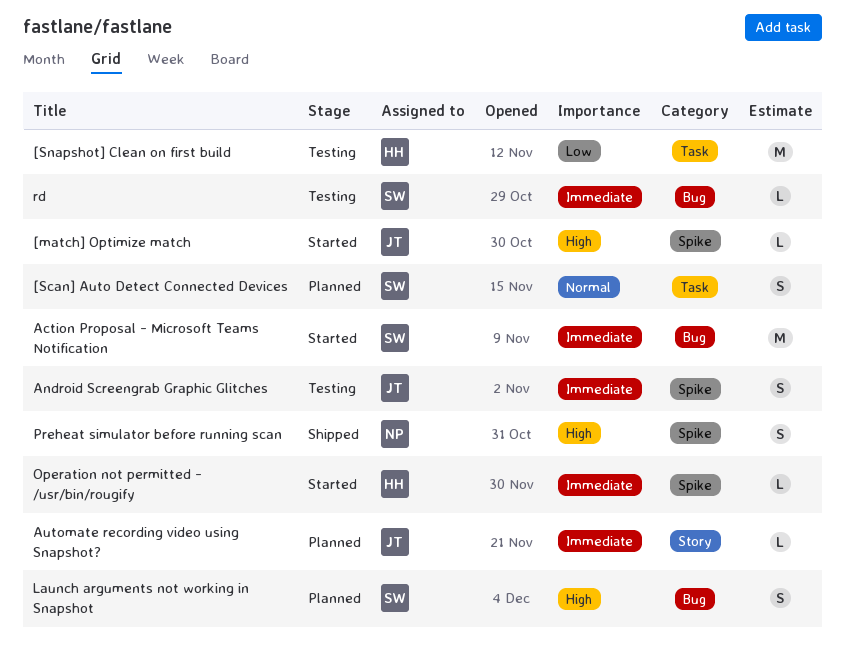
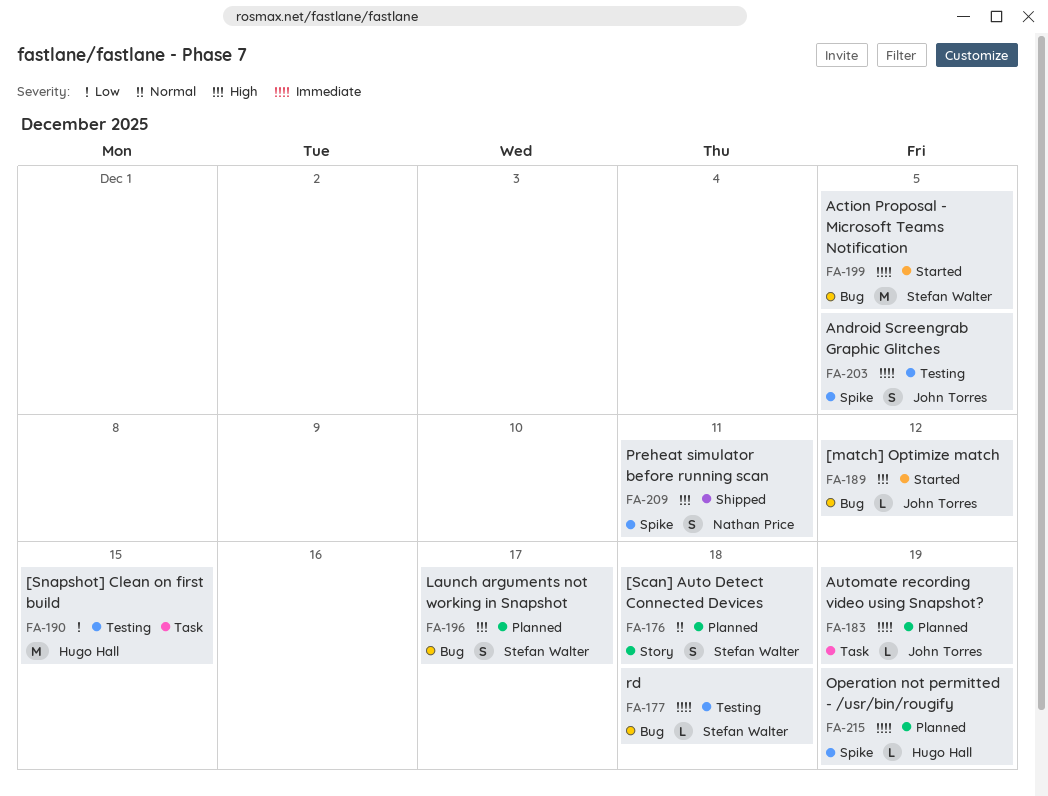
[match] Optimize match, label: Spike -> Bug
[Scan] Auto Detect Connected Devices, label: Task -> Story
Automate recording video using Snapshot?, label: Story -> Task
Operation not permitted - /usr/bin/rougify, status: Started -> Planned

